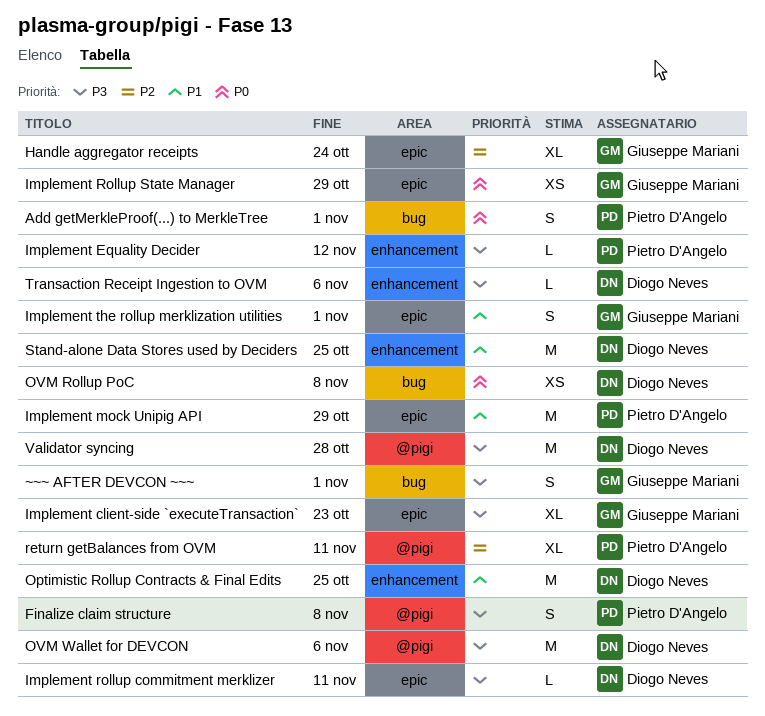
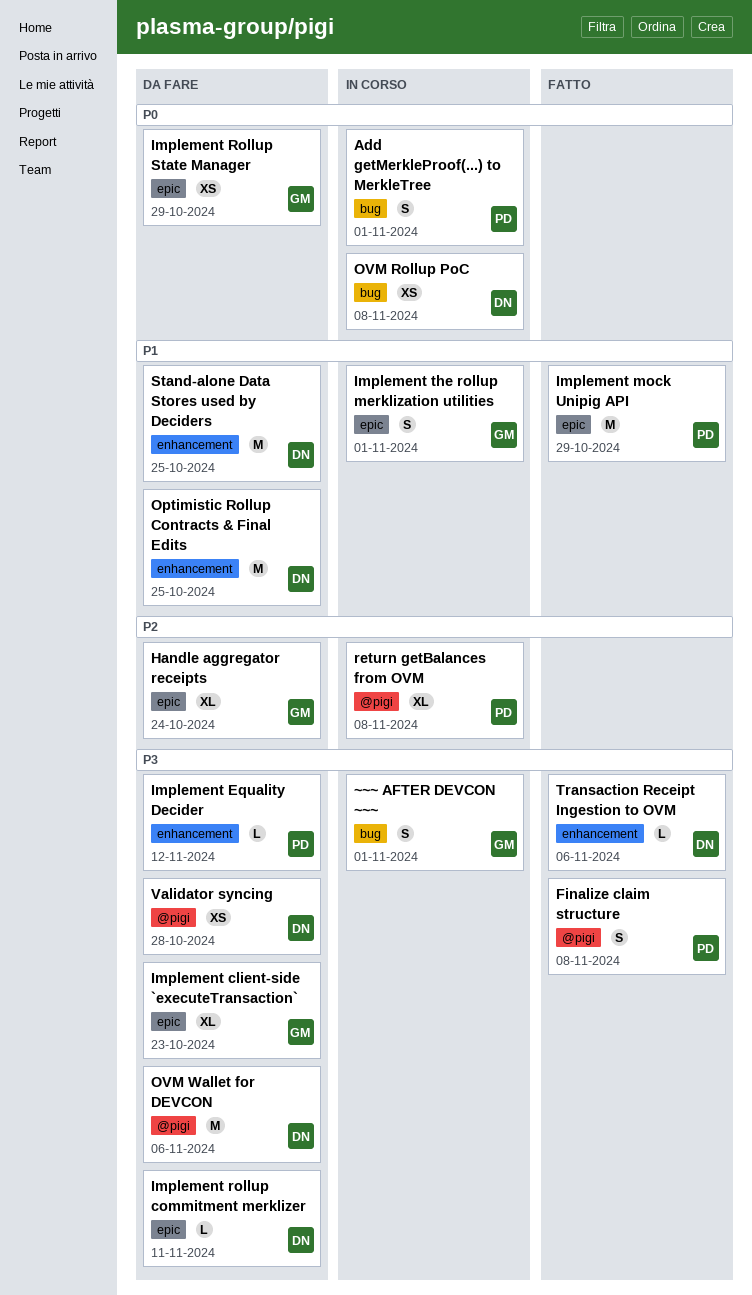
return getBalances from OVM, due: Nov 11 -> Nov 8
Validator syncing, estimate: M -> XS

